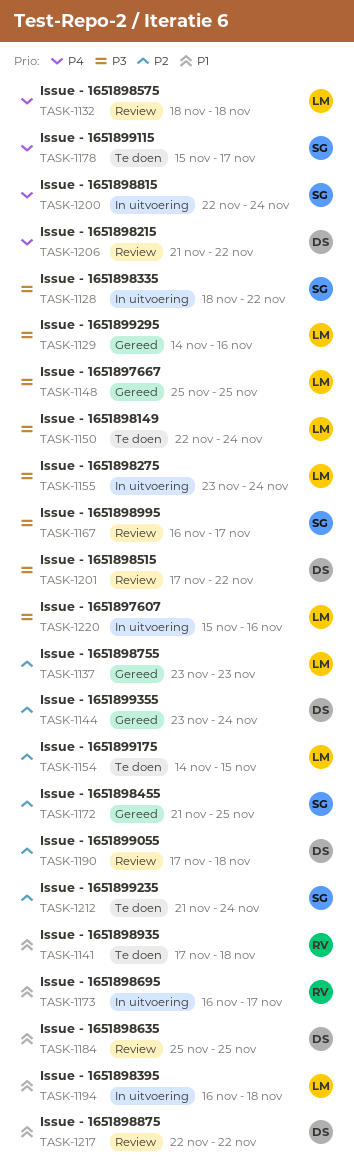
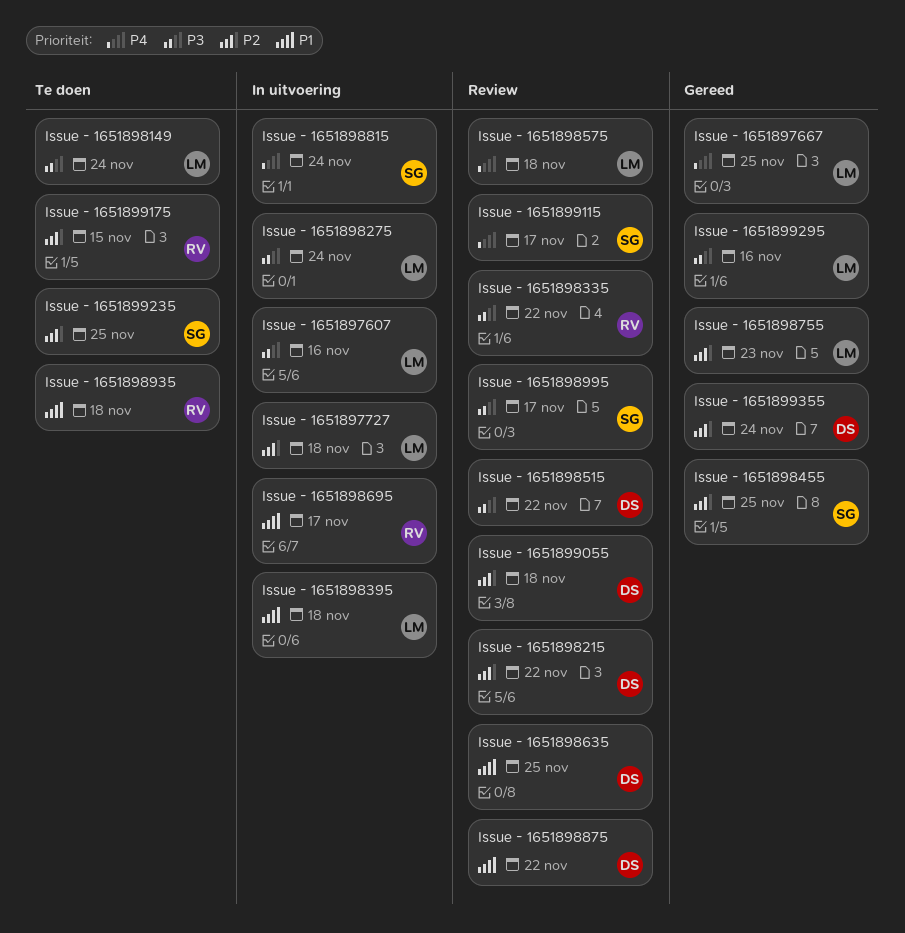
Issue - 1651897667, priority: P3 -> P4
Issue - 1651897727: none -> present
Issue - 1651898215, priority: P4 -> P2
Issue - 1651898335, status: In uitvoering -> Review
Issue - 1651898335, owner: SG -> RV
Issue - 1651899115, status: Te doen -> Review
Issue - 1651899175, owner: LM -> RV
Issue - 1651899235, due: Nov 24 -> Nov 25

